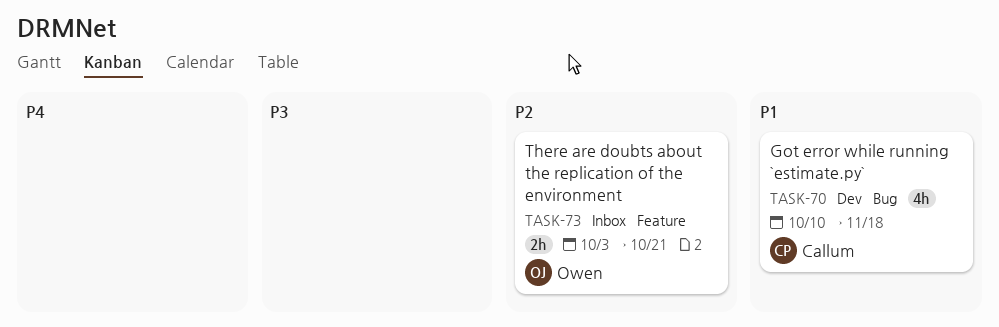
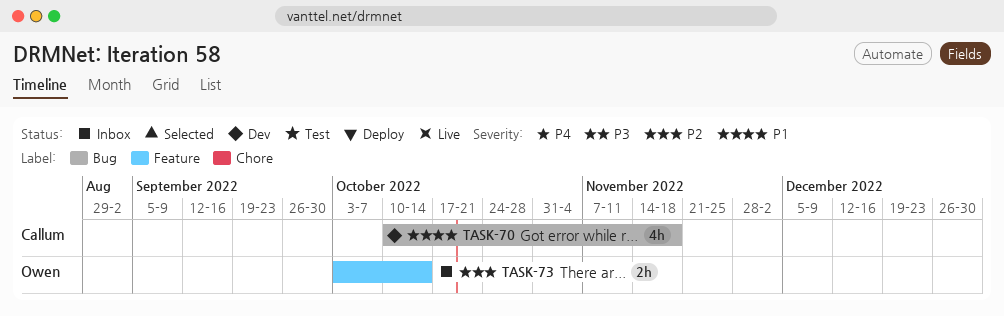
TASK-73, due: Oct 21 -> Oct 14

